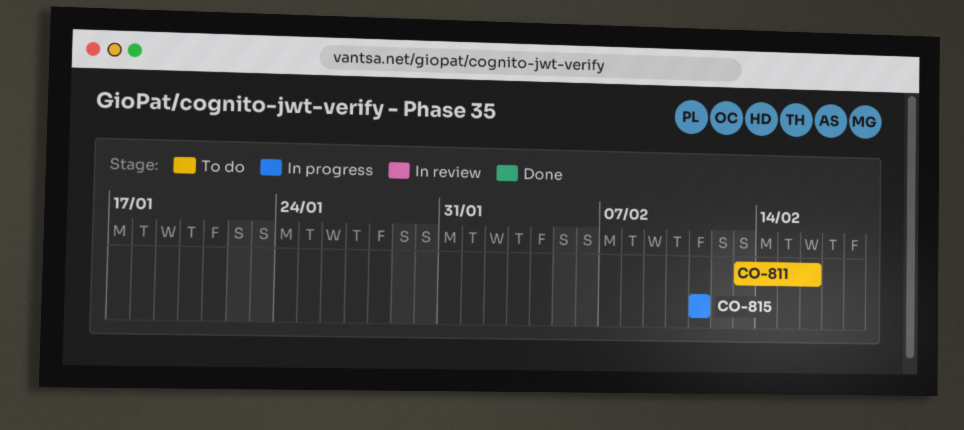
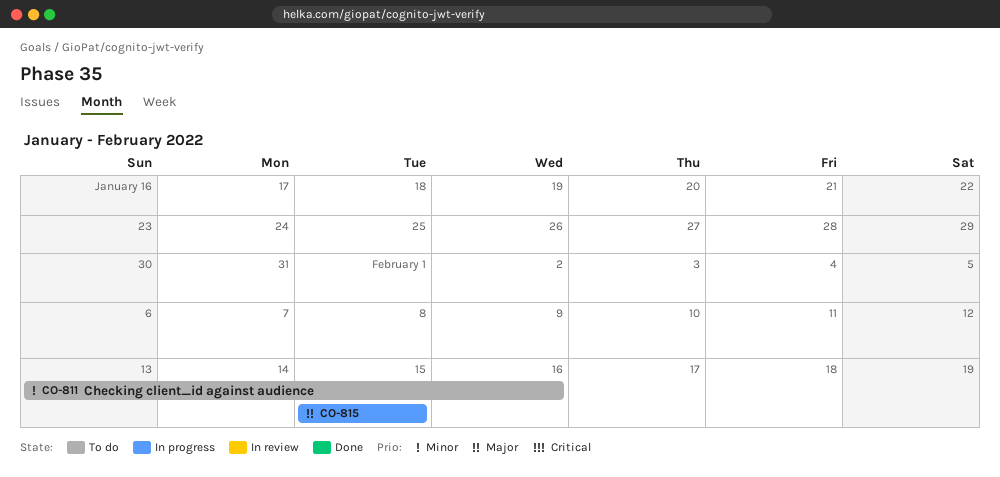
CO-815, start: Feb 11 -> Feb 15
CO-815, due: Feb 11 -> Feb 15

